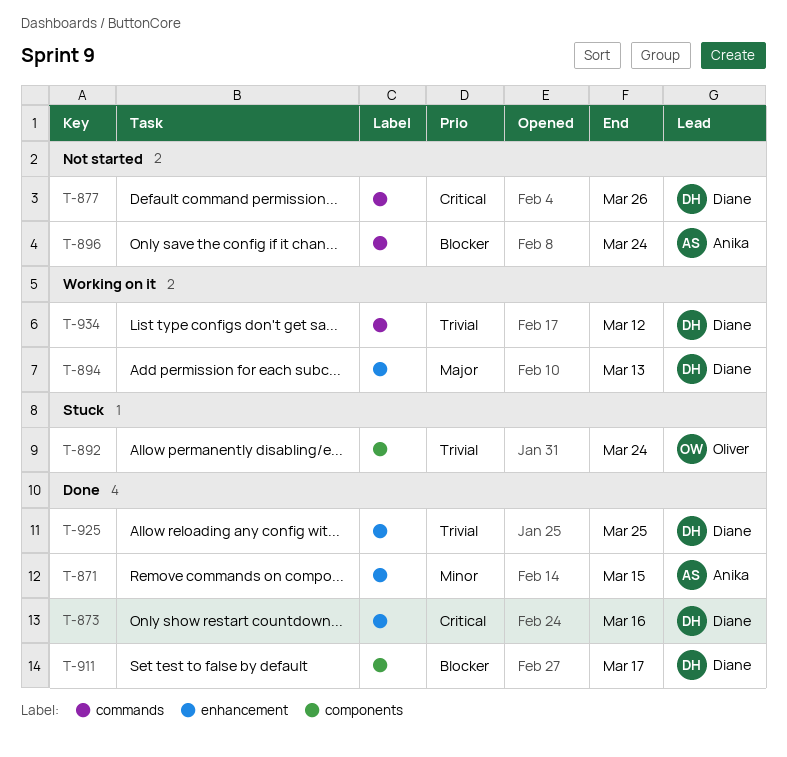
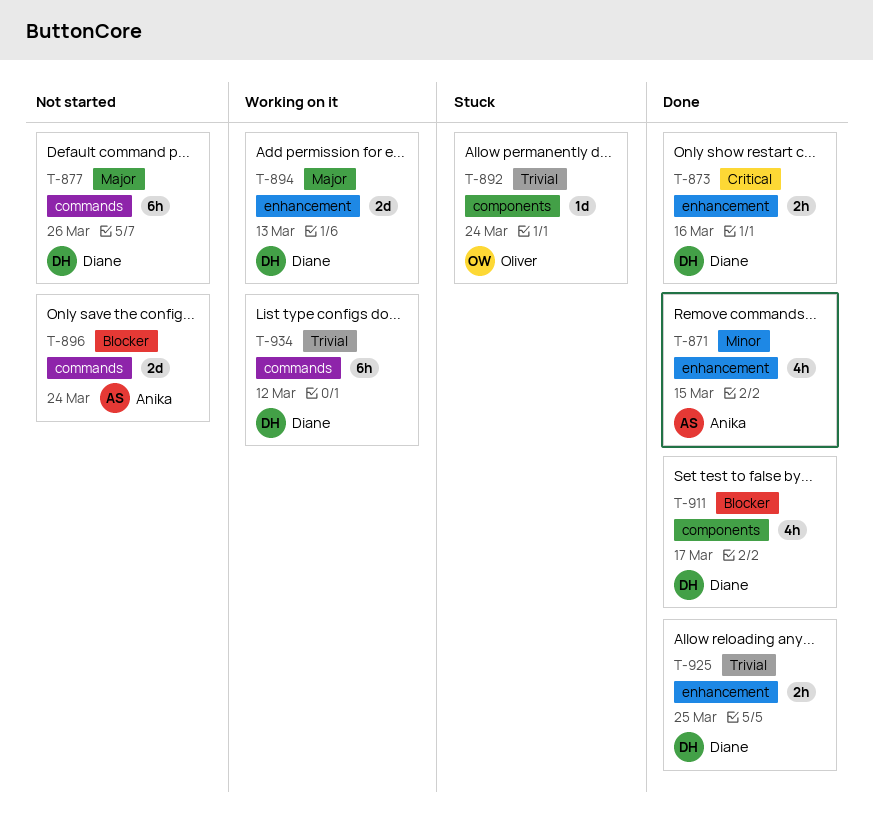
T-877, priority: Critical -> Major

